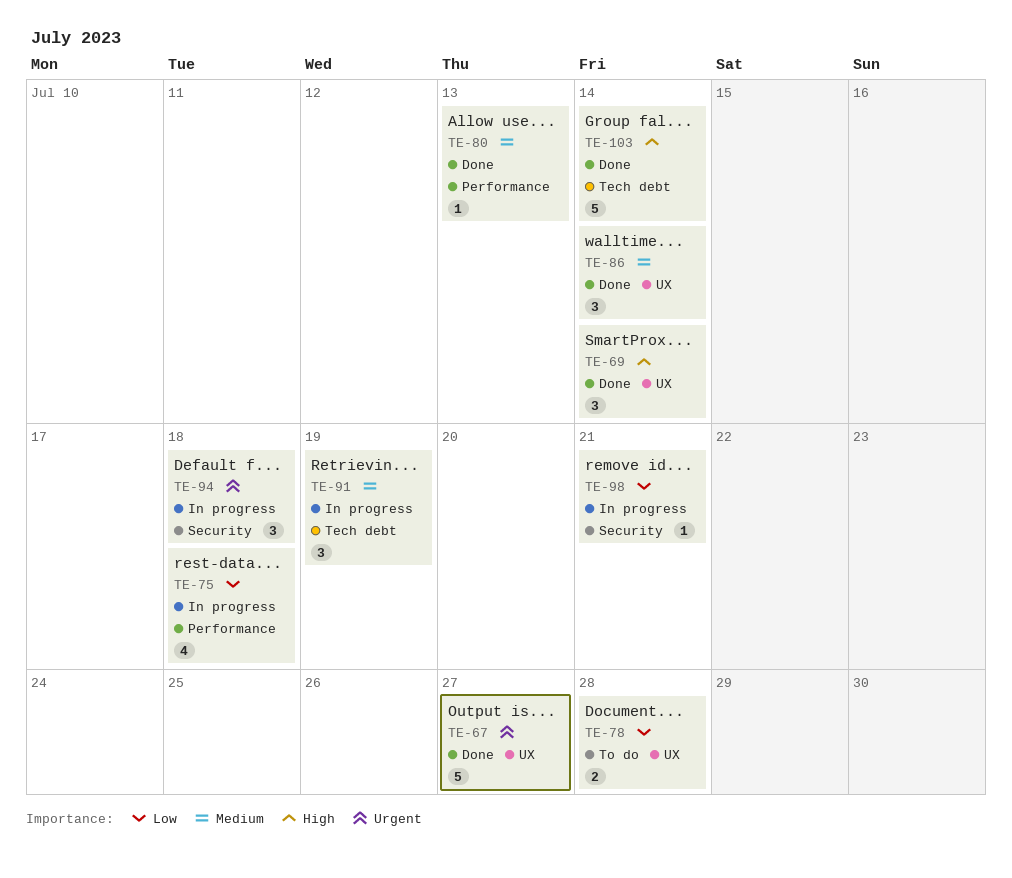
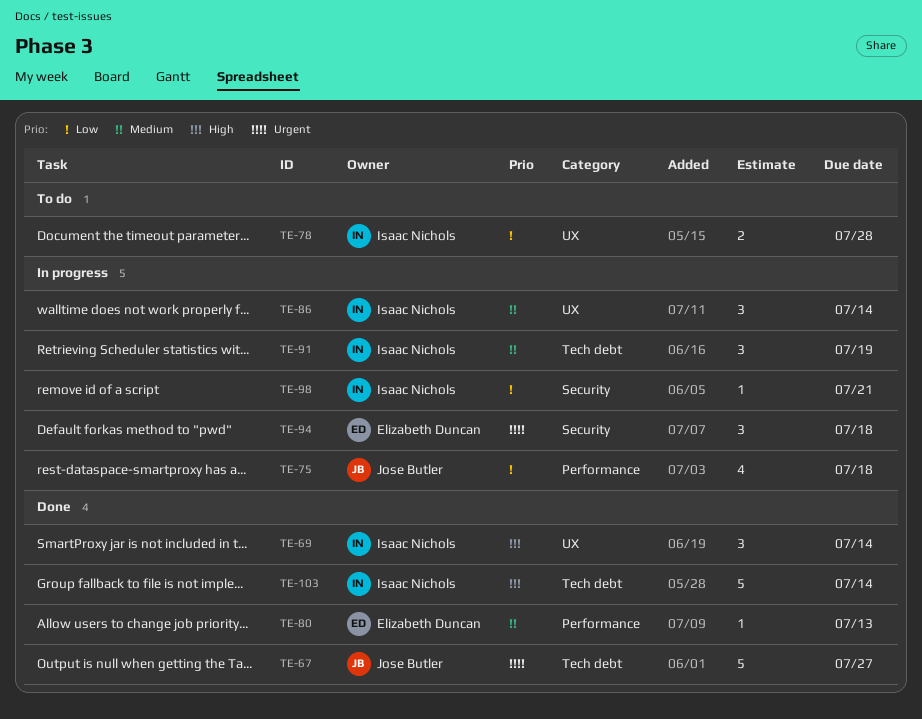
TE-67, label: UX -> Tech debt
TE-86, status: Done -> In progress

